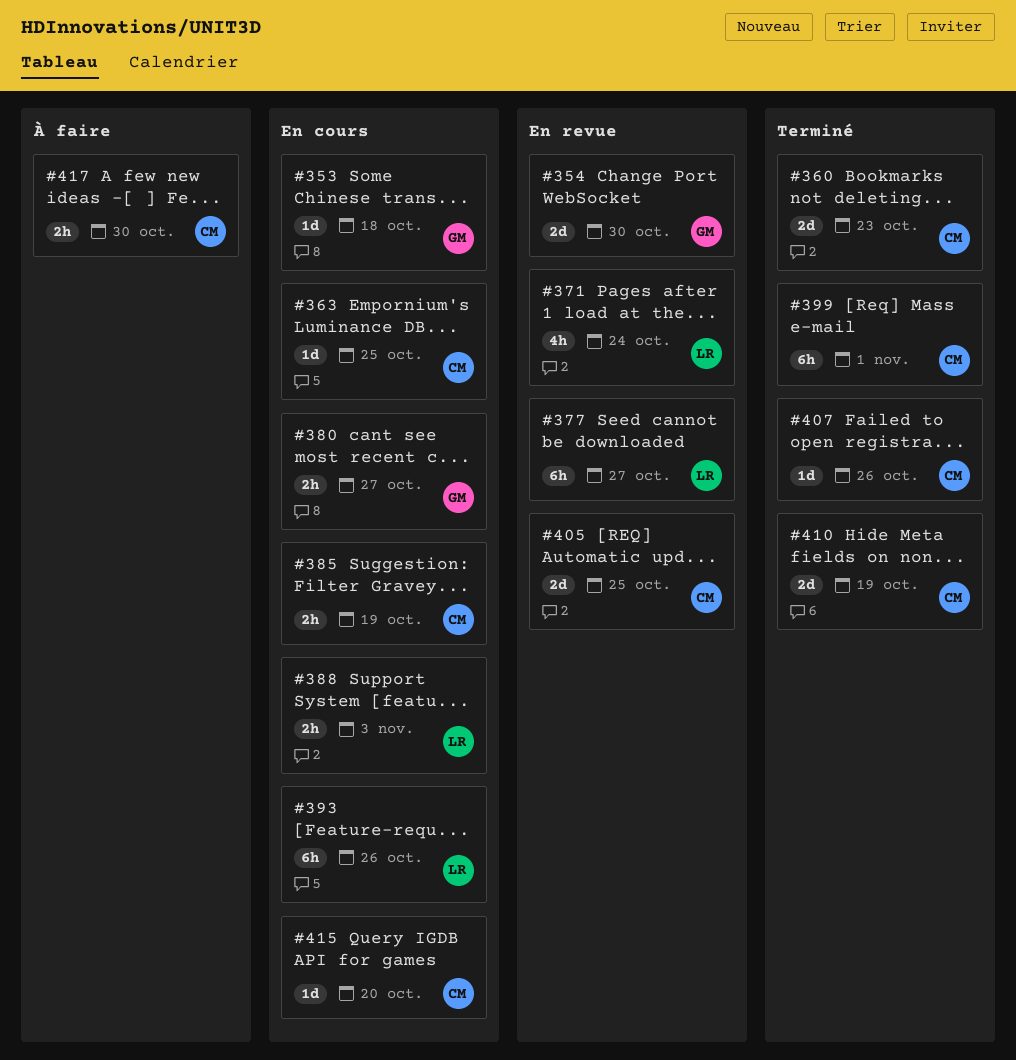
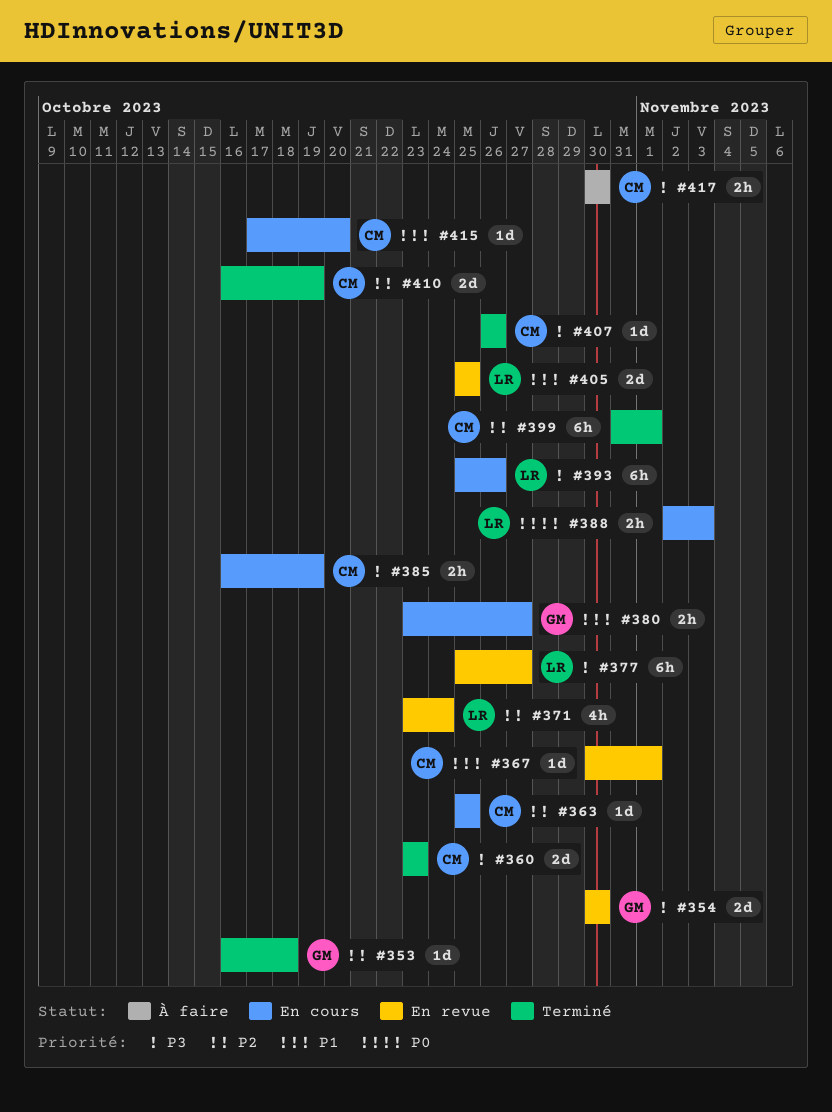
#353, status: En cours -> Terminé
#367: none -> present
#405, owner: CM -> LR

